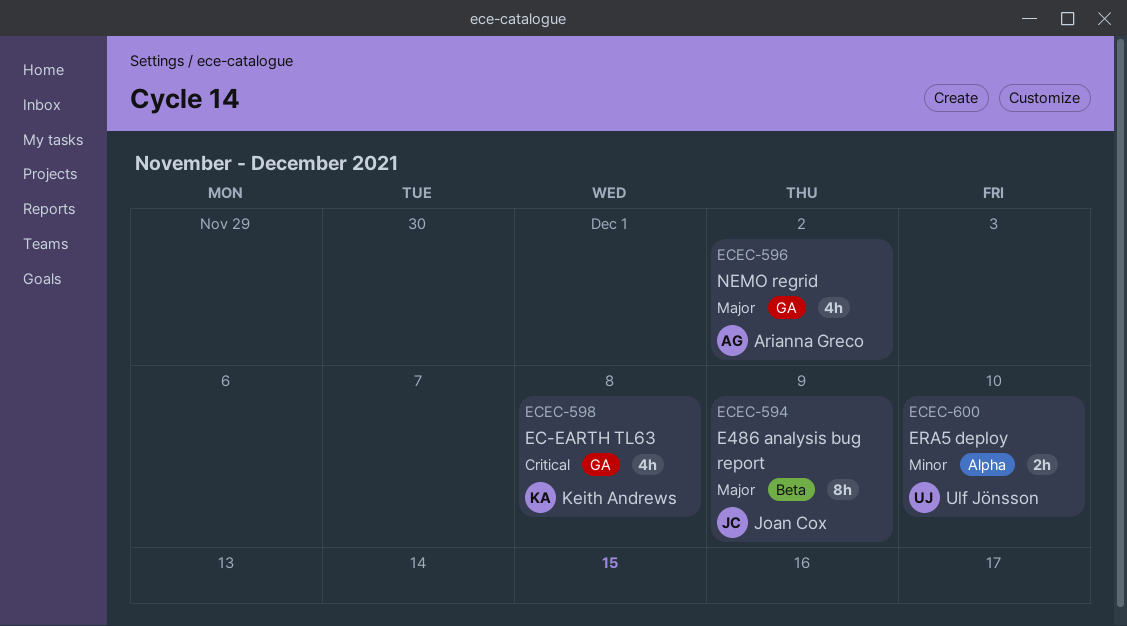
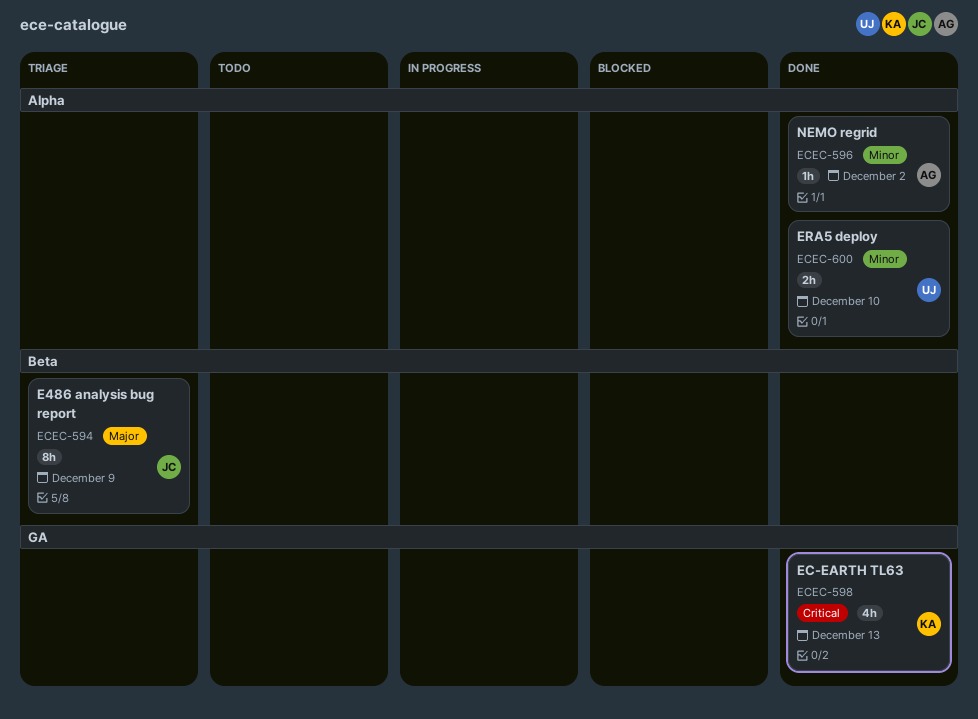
ECEC-596, priority: Major -> Minor
ECEC-596, label: GA -> Alpha
ECEC-596, estimate: 4h -> 1h
ECEC-598, due: Dec 8 -> Dec 13

